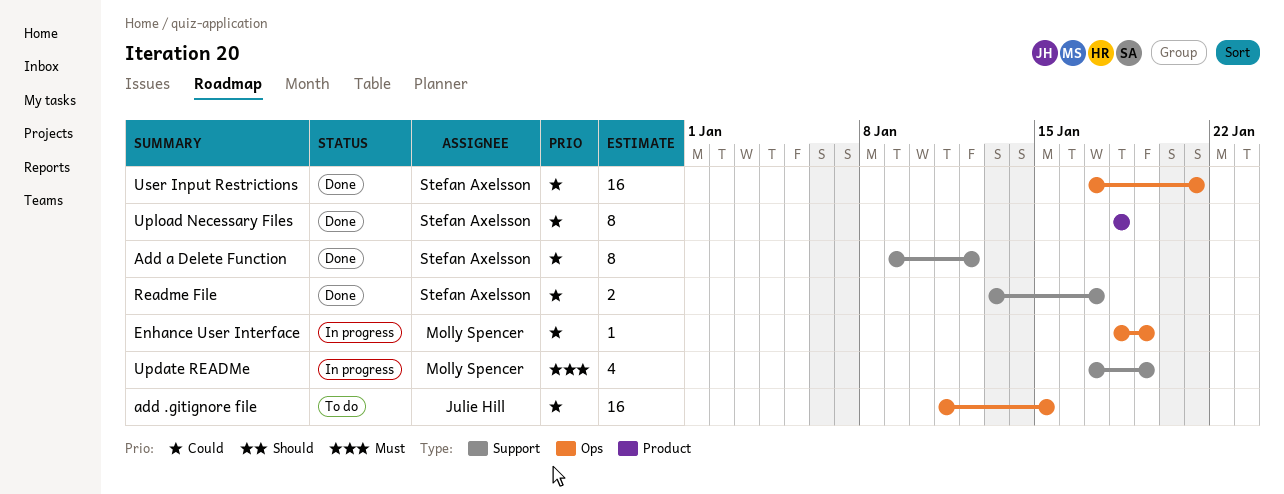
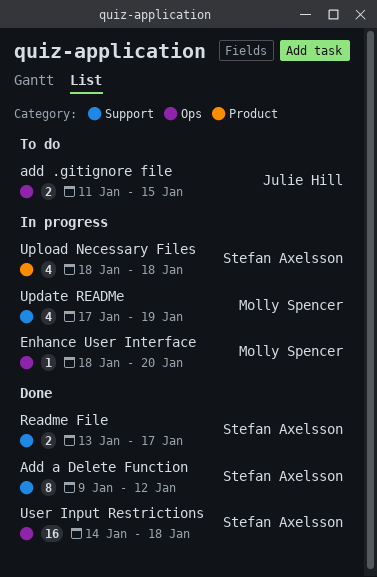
add .gitignore file, estimate: 16 -> 2
Enhance User Interface, due: Jan 19 -> Jan 20
Upload Necessary Files, status: Done -> In progress
Upload Necessary Files, estimate: 8 -> 4
User Input Restrictions, start: Jan 17 -> Jan 14
User Input Restrictions, due: Jan 21 -> Jan 18

